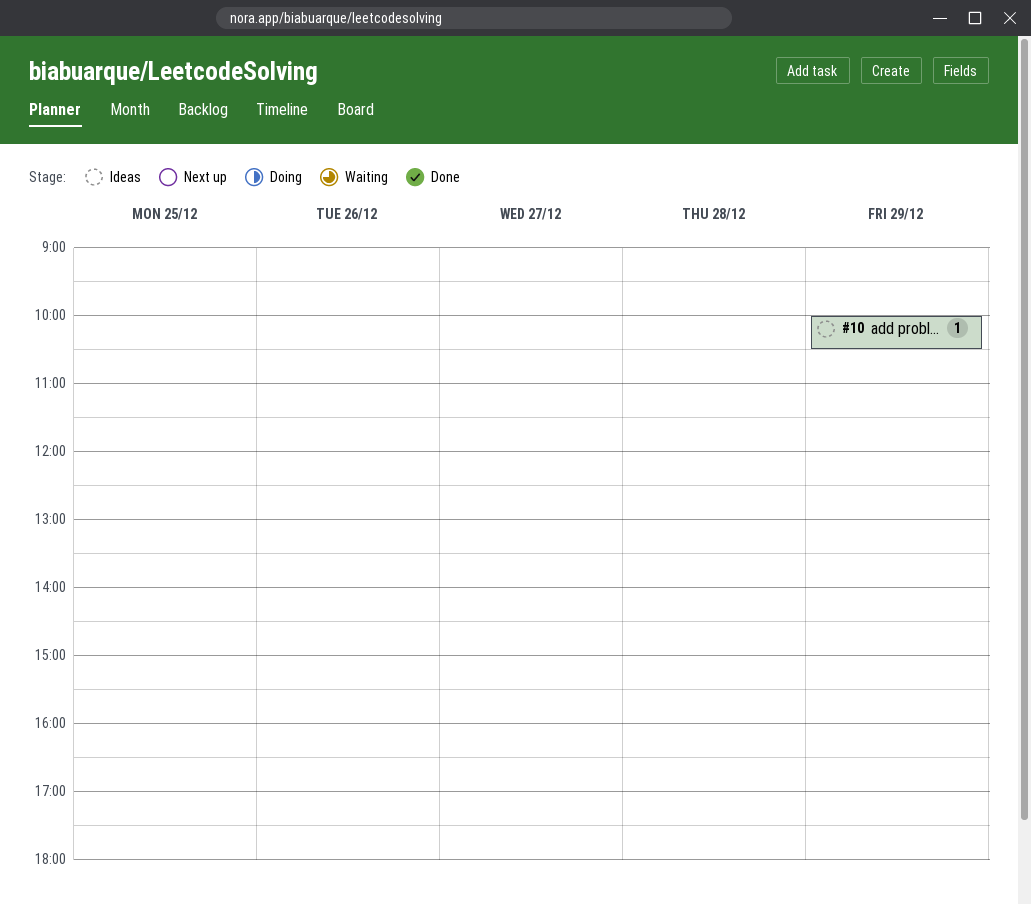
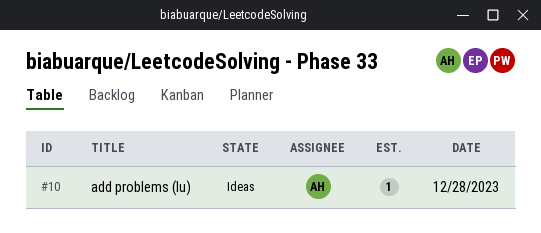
#10, day: Dec 29 -> Dec 28

